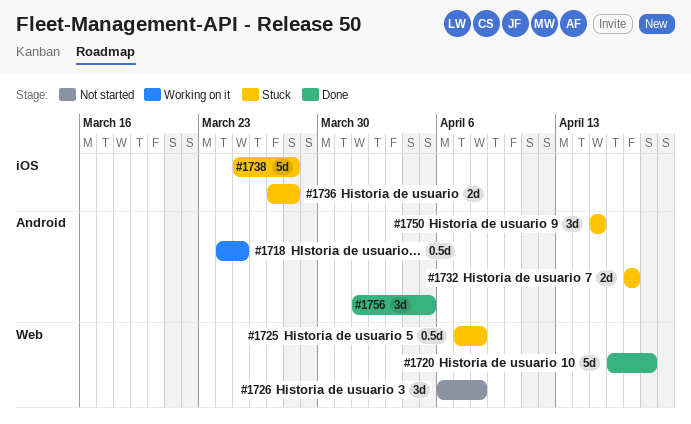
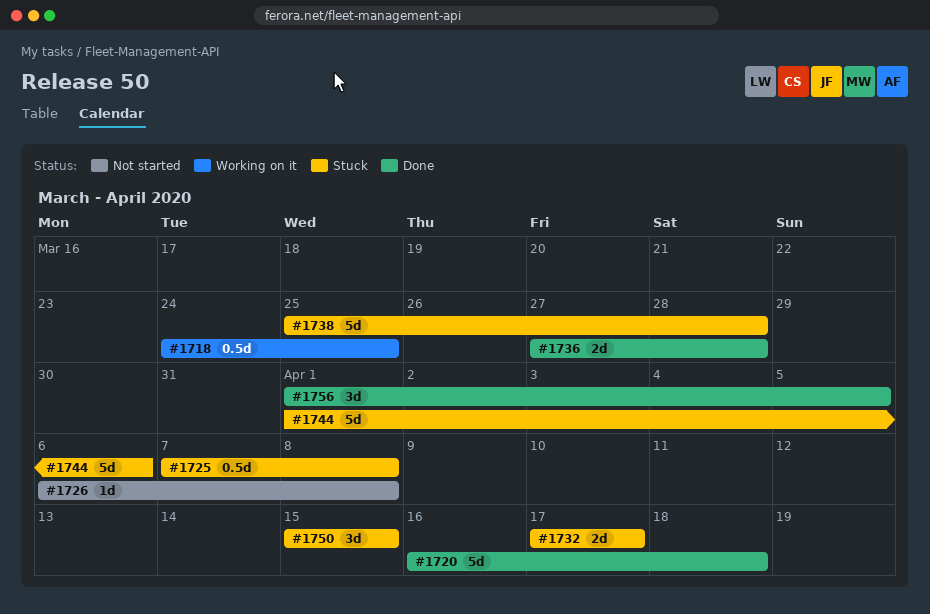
#1726, estimate: 3d -> 1d
#1736, status: Stuck -> Done
#1744: none -> present

